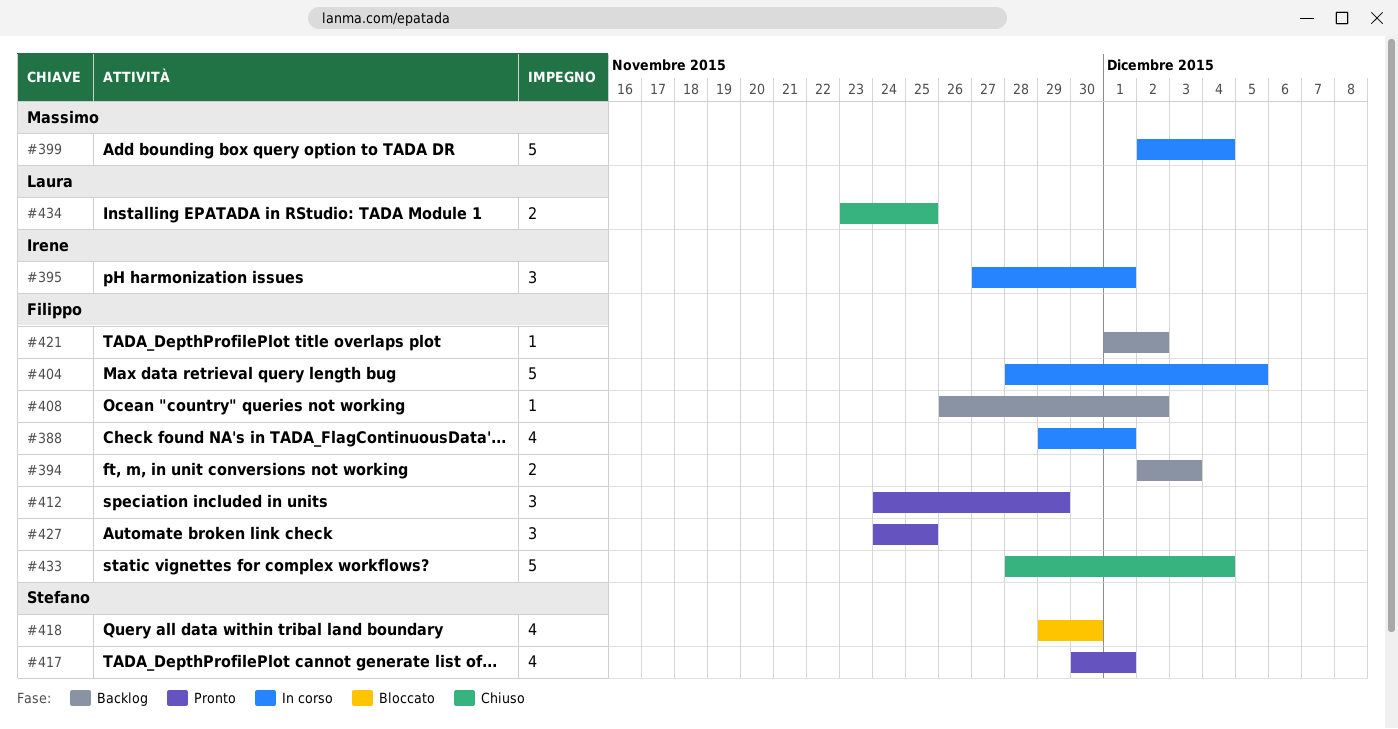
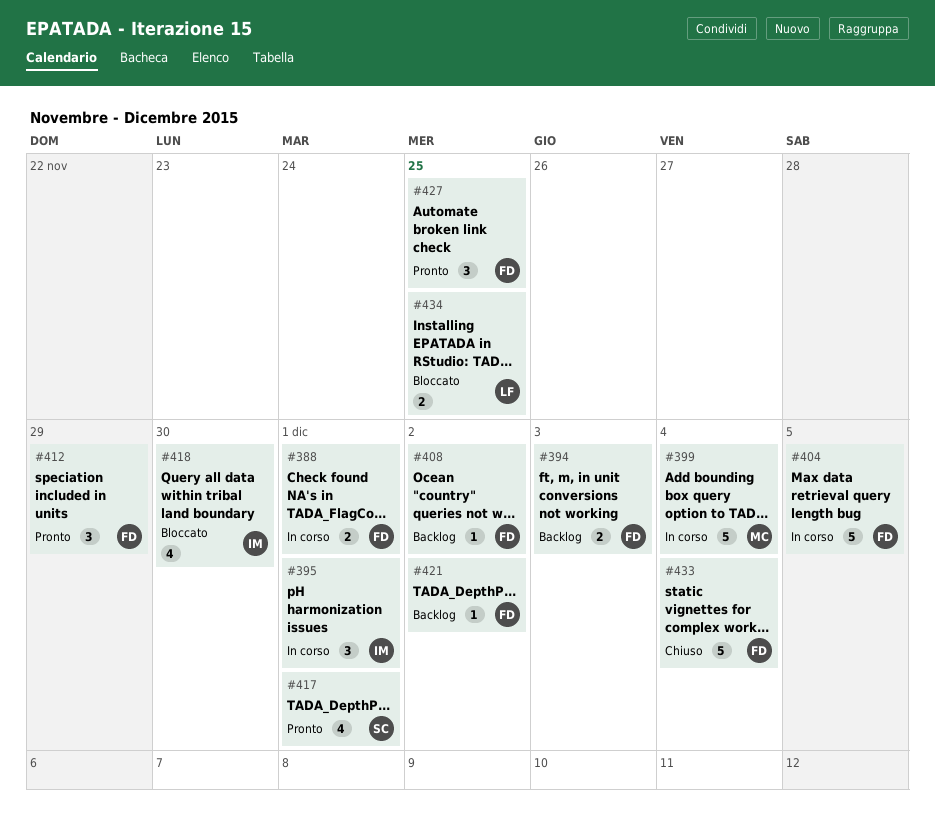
#388, estimate: 4 -> 2
#418, owner: Stefano -> Irene
#434, status: Chiuso -> Bloccato

